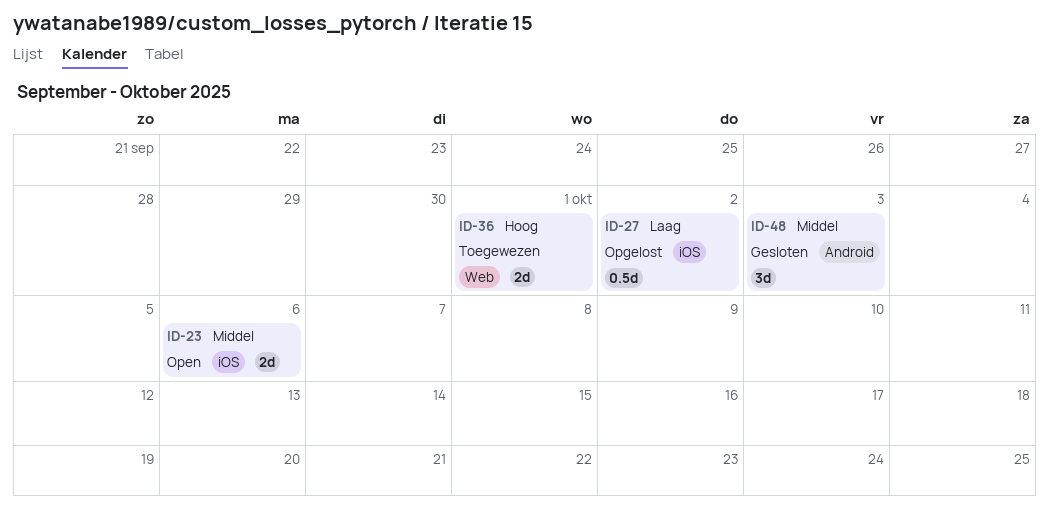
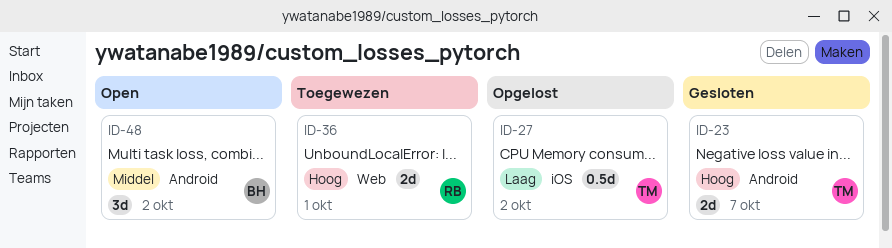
ID-23, status: Open -> Gesloten
ID-23, priority: Middel -> Hoog
ID-23, label: iOS -> Android
ID-23, due: Oct 6 -> Oct 7
ID-48, status: Gesloten -> Open
ID-48, due: Oct 3 -> Oct 2

